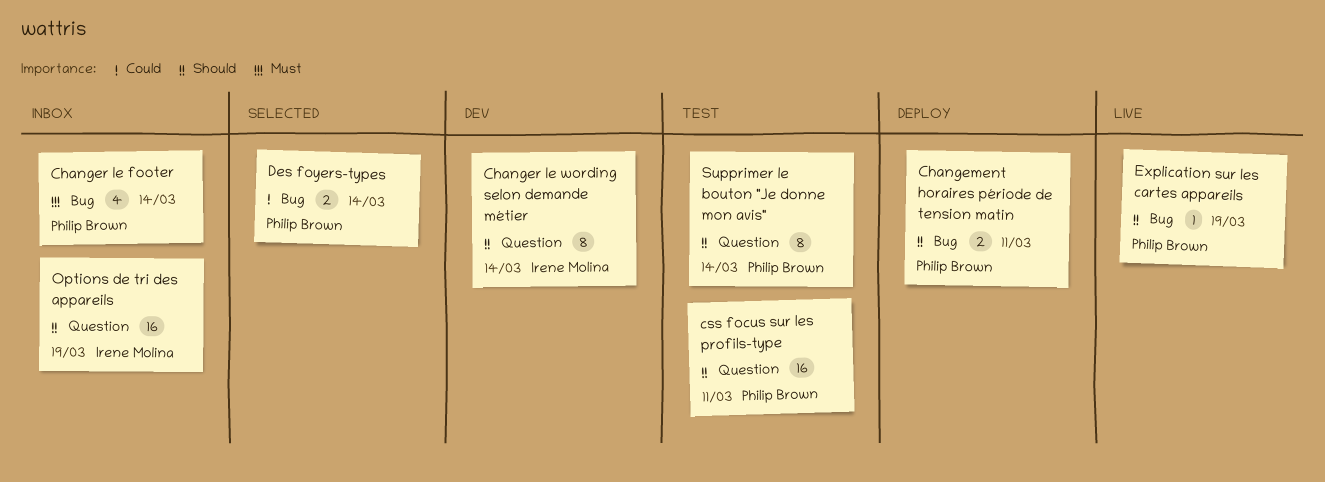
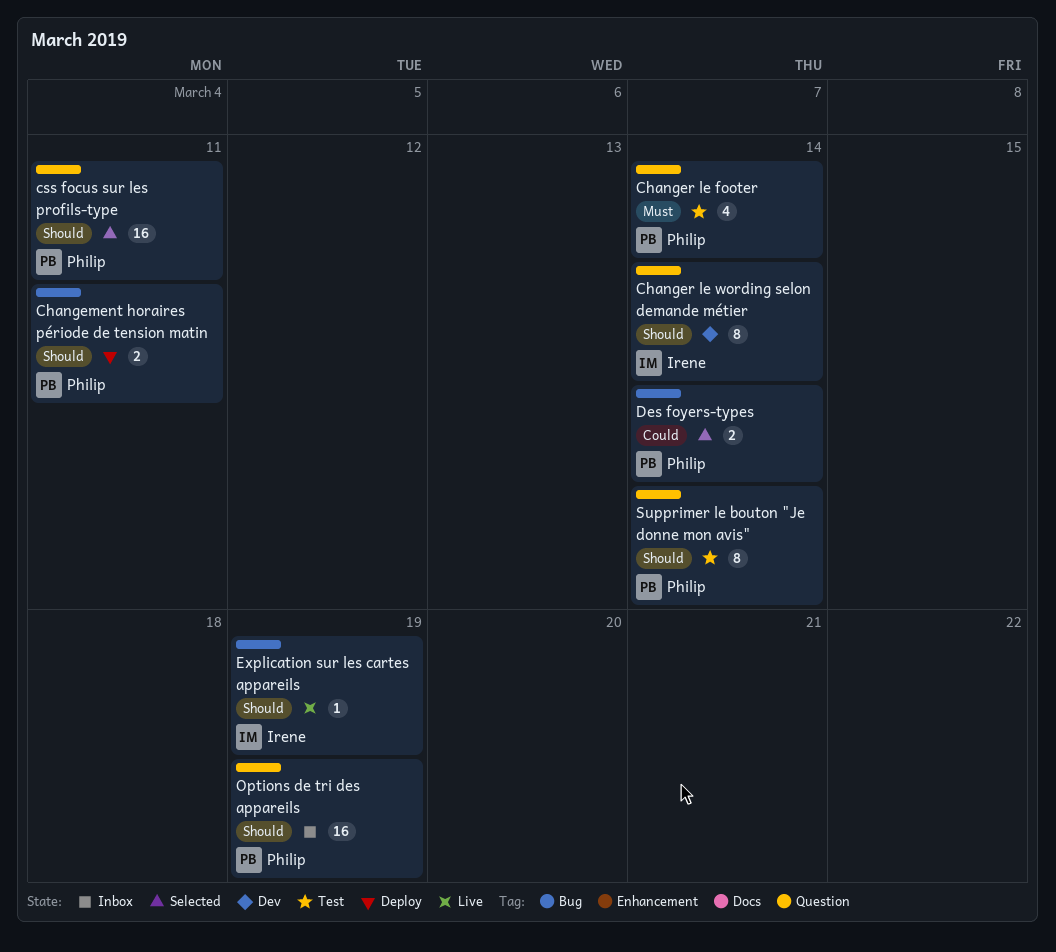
Changer le footer, status: Inbox -> Test
Changer le footer, label: Bug -> Question
css focus sur les profils-type, status: Test -> Selected
Explication sur les cartes appareils, owner: Philip Brown -> Irene Molina
Options de tri des appareils, owner: Irene Molina -> Philip Brown

